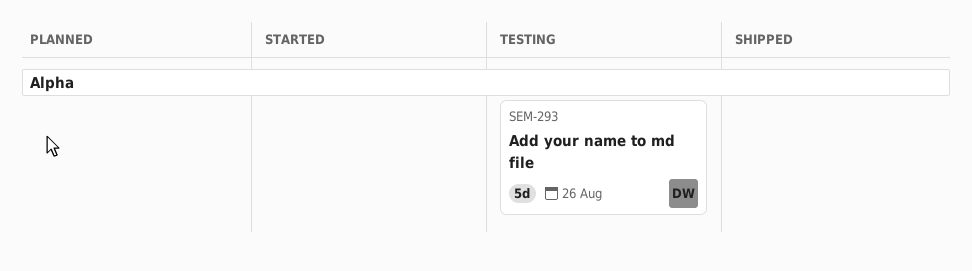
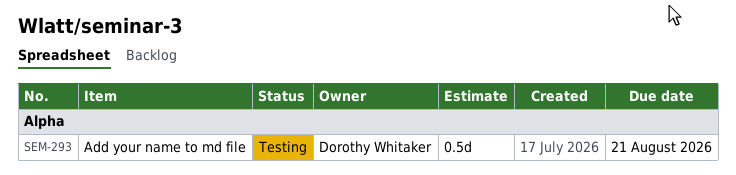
SEM-293, estimate: 5d -> 0.5d
SEM-293, due: Aug 26 -> Aug 21

